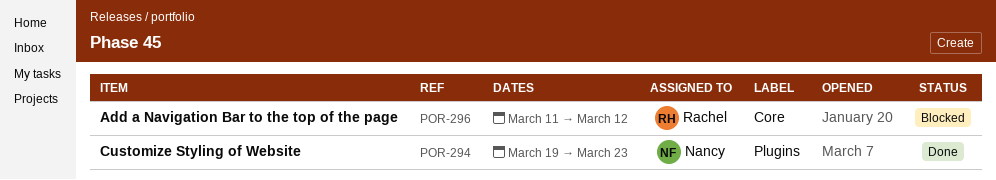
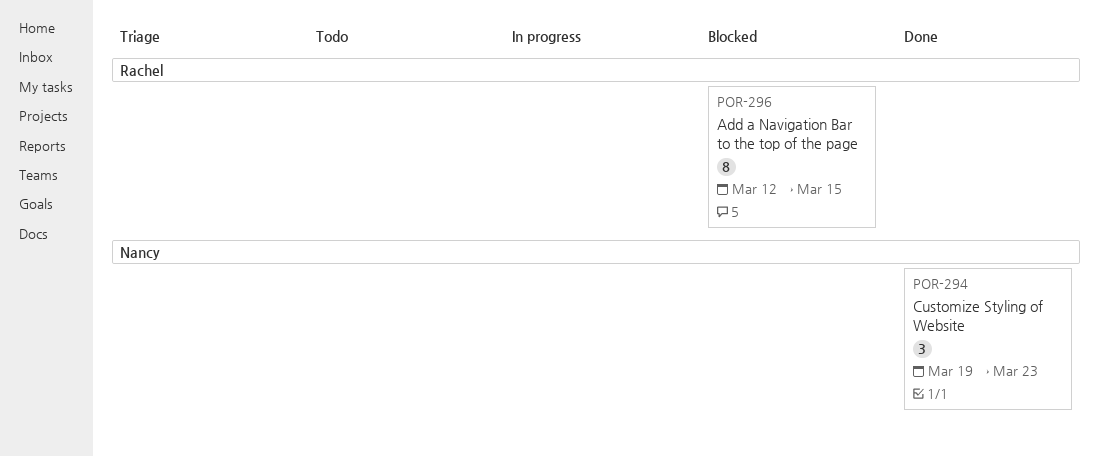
POR-296, start: Mar 11 -> Mar 12
POR-296, due: Mar 12 -> Mar 15

